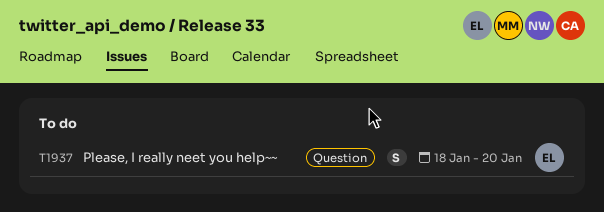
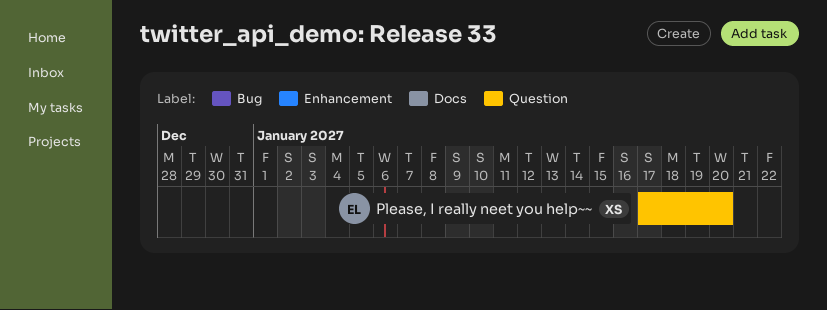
Please, I really neet you help~~, estimate: S -> XS
Please, I really neet you help~~, start: Jan 18 -> Jan 17

